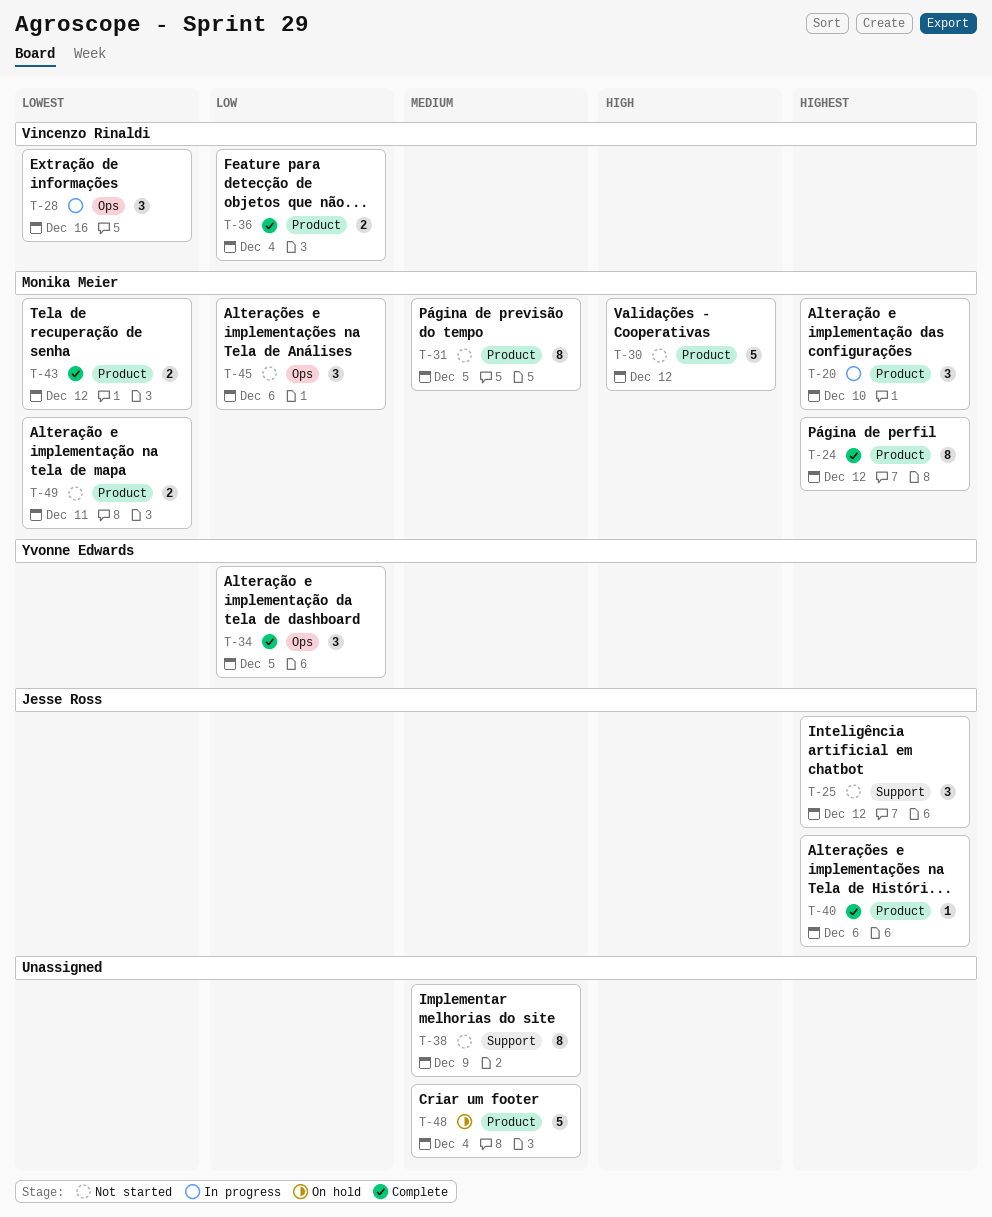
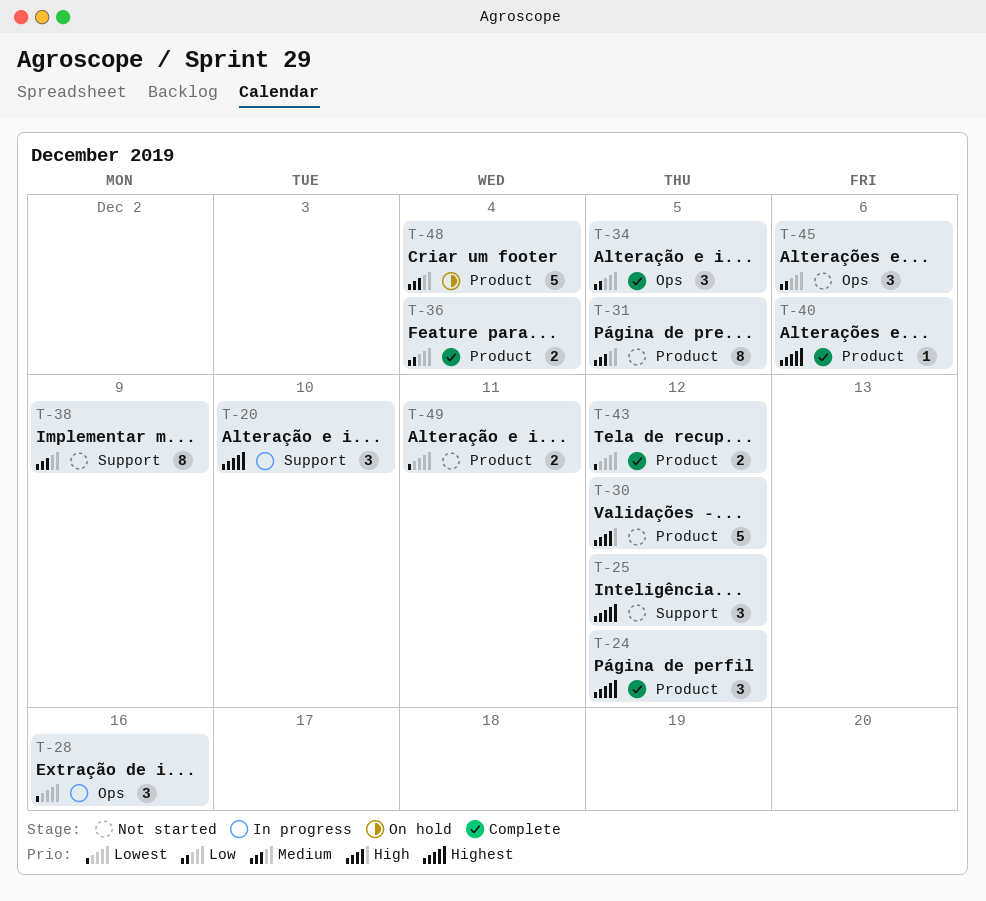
T-20, label: Product -> Support
T-24, estimate: 8 -> 3

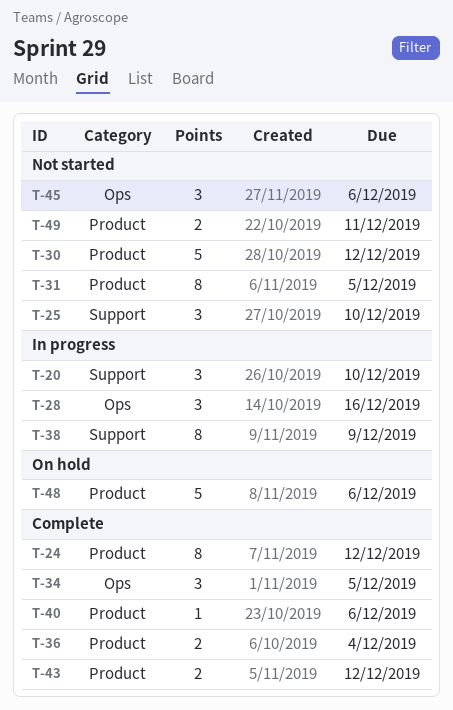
T-24, estimate: 3 -> 8
T-25, due: Dec 12 -> Dec 10
T-38, status: Not started -> In progress
T-48, due: Dec 4 -> Dec 6

